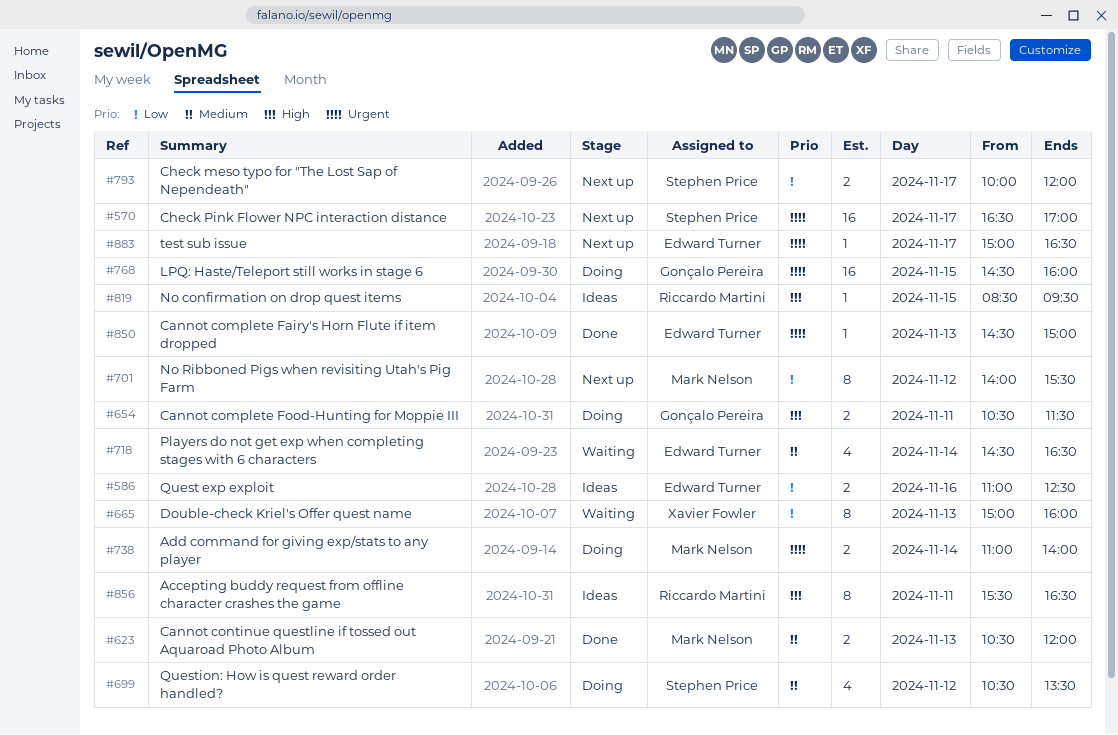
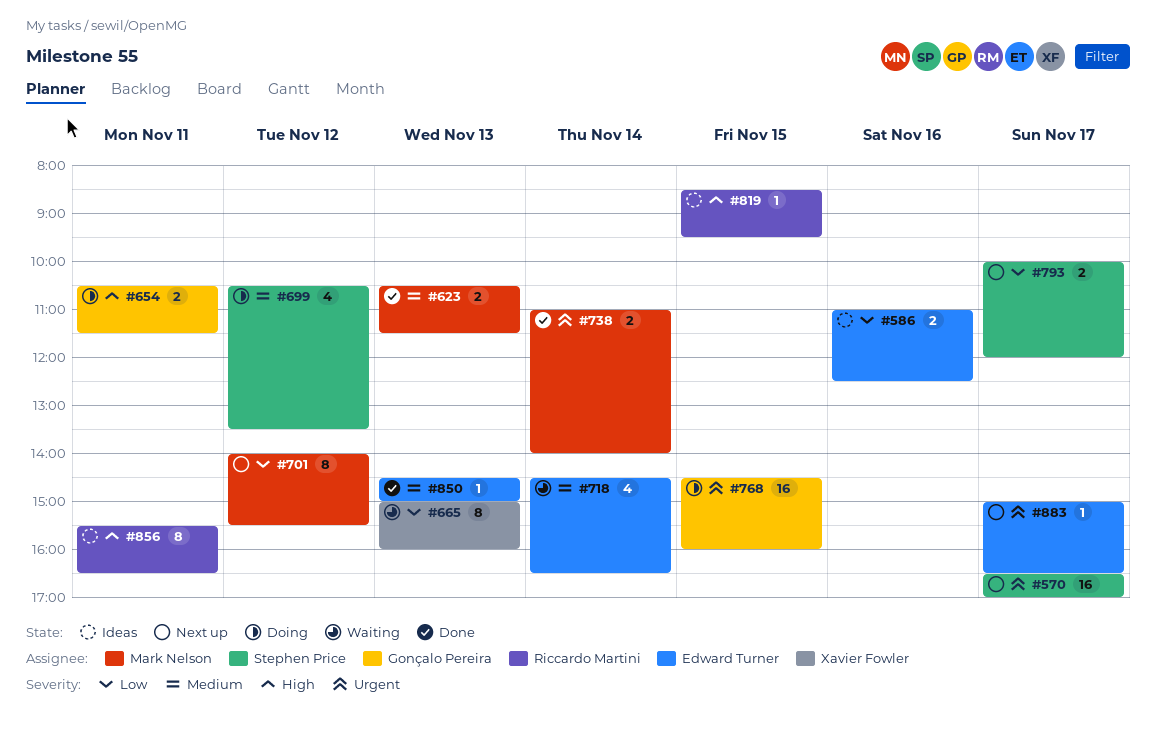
#623, ends: 12:00 -> 11:30
#738, status: Doing -> Done
#850, priority: Urgent -> Medium

